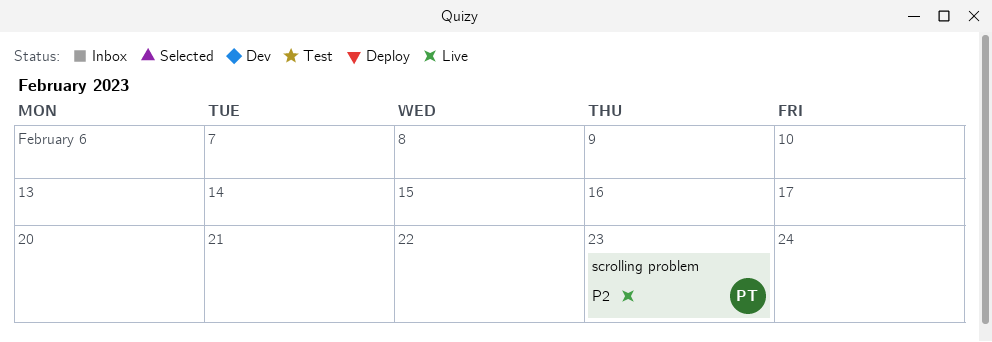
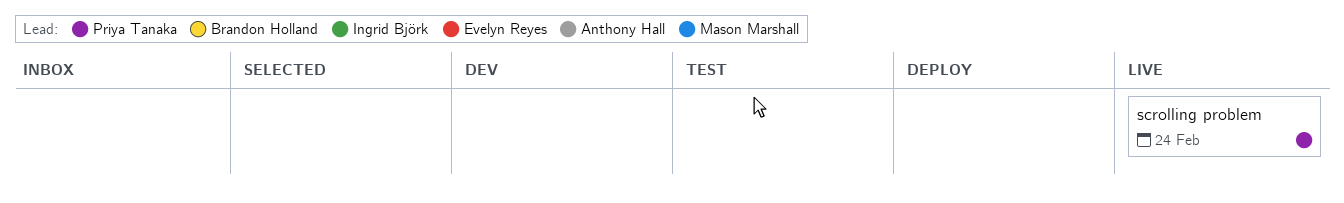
scrolling problem, due: Feb 23 -> Feb 24

